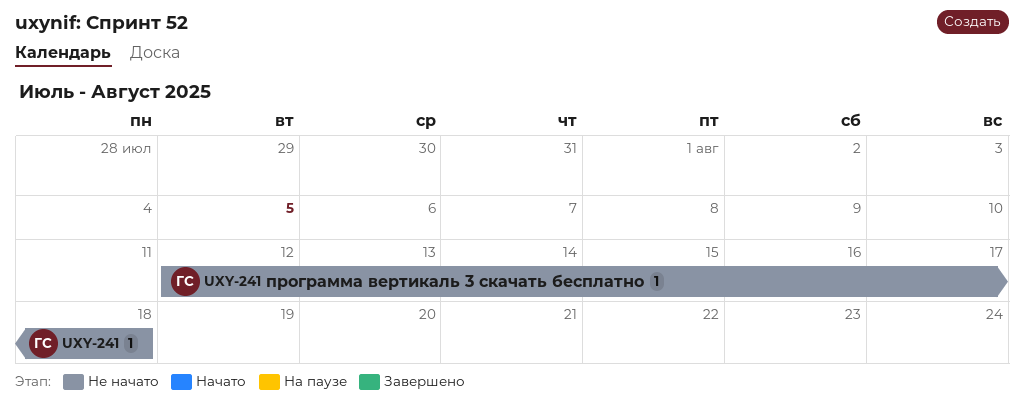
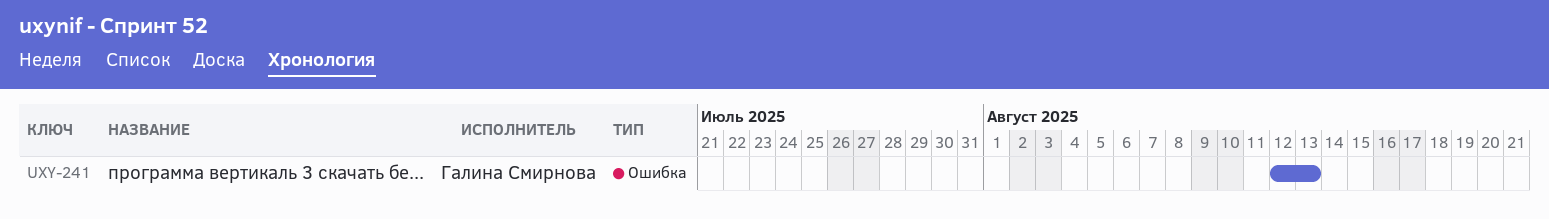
UXY-241, due: Aug 18 -> Aug 13

